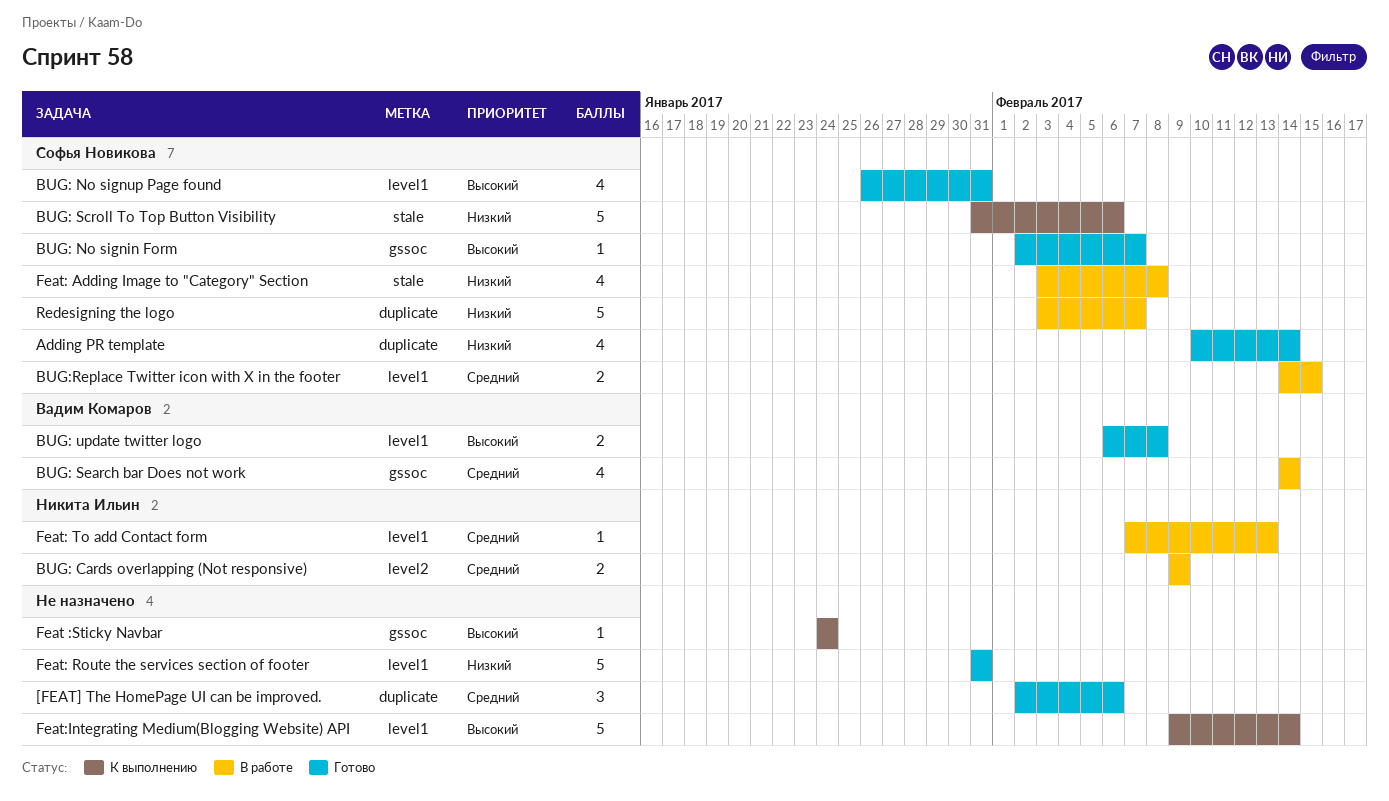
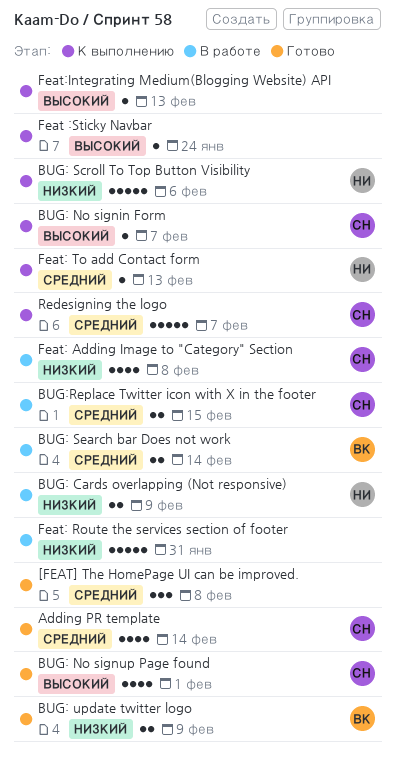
[FEAT] The HomePage UI can be improved., due: Feb 6 -> Feb 8
Adding PR template, priority: Низкий -> Средний
BUG: Cards overlapping (Not responsive), priority: Средний -> Низкий
BUG: No signin Form, status: Готово -> К выполнению
BUG: No signup Page found, due: Jan 31 -> Feb 1
BUG: Scroll To Top Button Visibility, owner: Софья Новикова -> Никита Ильин
BUG: Search bar Does not work, estimate: 4 -> 2
BUG: update twitter logo, priority: Высокий -> Низкий
BUG: update twitter logo, due: Feb 8 -> Feb 9
Feat: Route the services section of footer, status: Готово -> В работе
Feat: To add Contact form, status: В работе -> К выполнению
Feat:Integrating Medium(Blogging Website) API, estimate: 5 -> 1
Feat:Integrating Medium(Blogging Website) API, due: Feb 14 -> Feb 13
Redesigning the logo, status: В работе -> К выполнению
Redesigning the logo, priority: Низкий -> Средний

